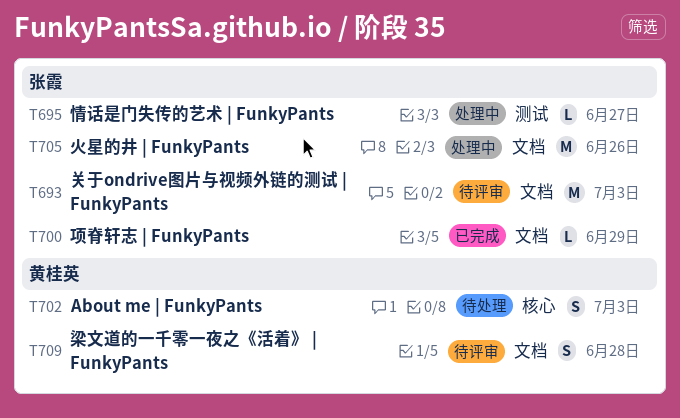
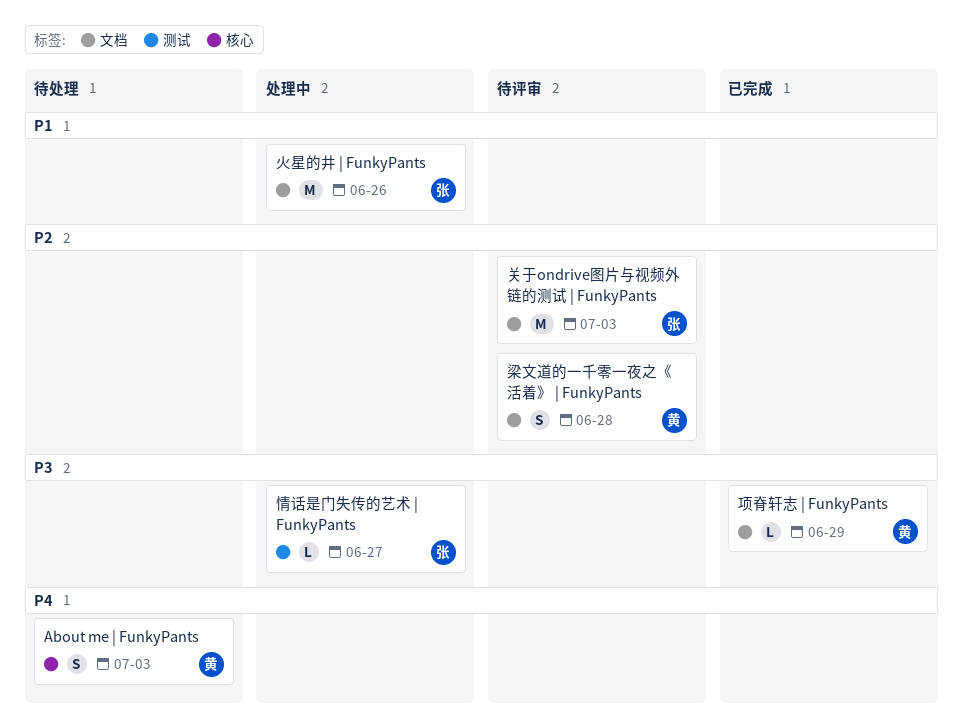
项脊轩志 | FunkyPants, owner: 张霞 -> 黄桂英

